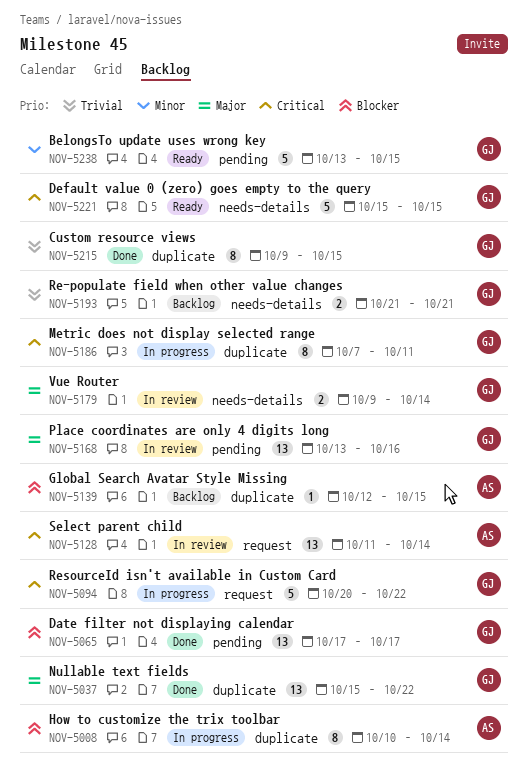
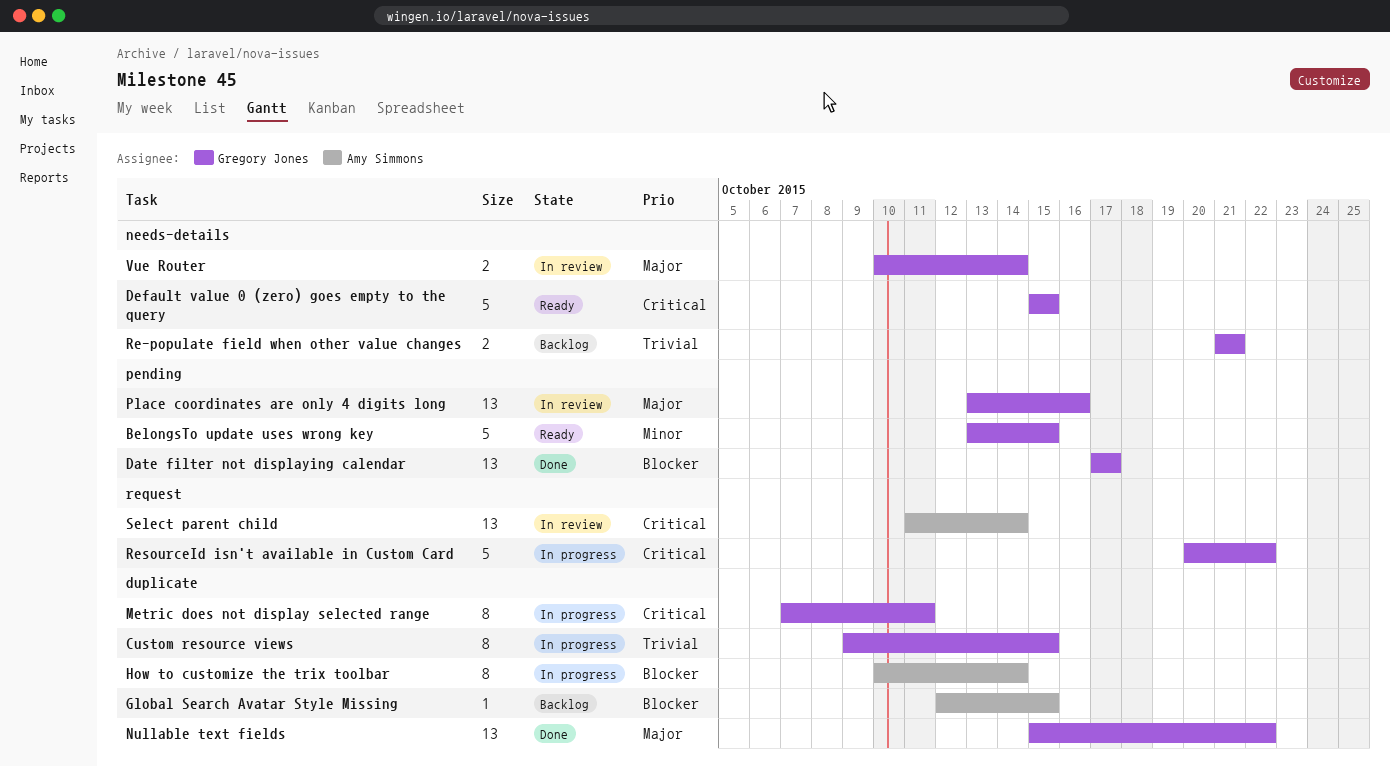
Custom resource views, status: Done -> In progress
Vue Router, start: Oct 9 -> Oct 10

